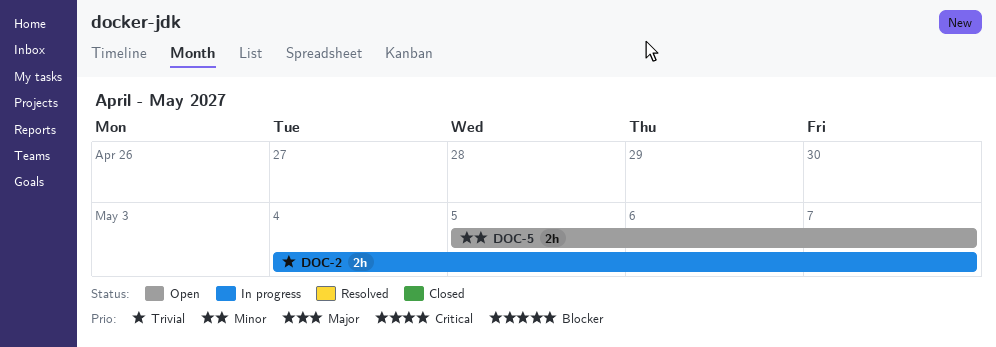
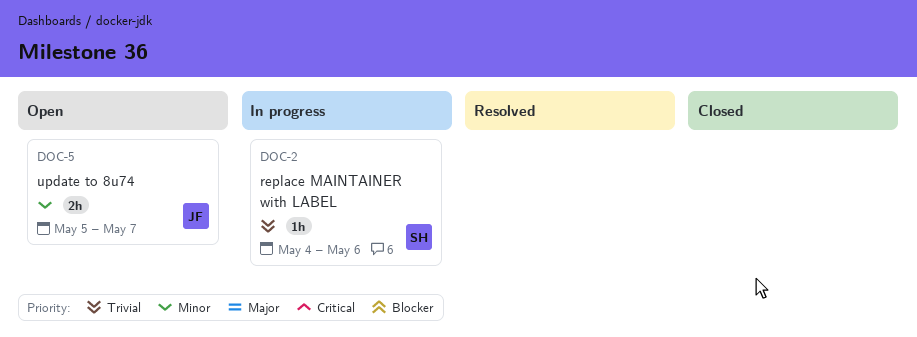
DOC-2, estimate: 2h -> 1h
DOC-2, due: May 7 -> May 6

